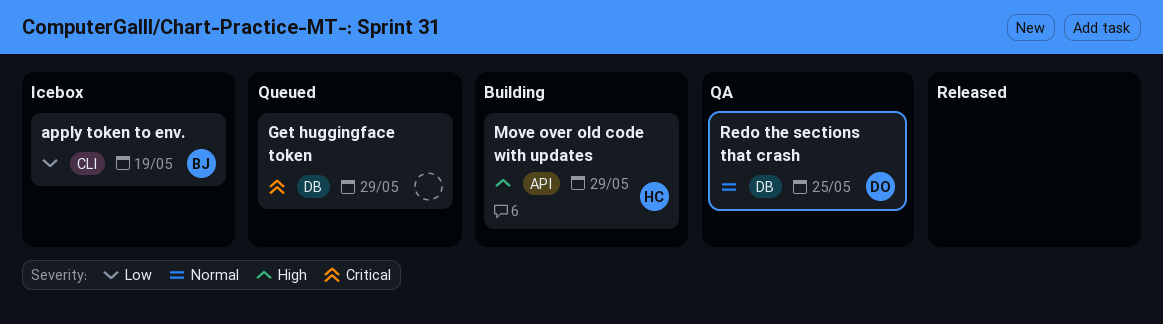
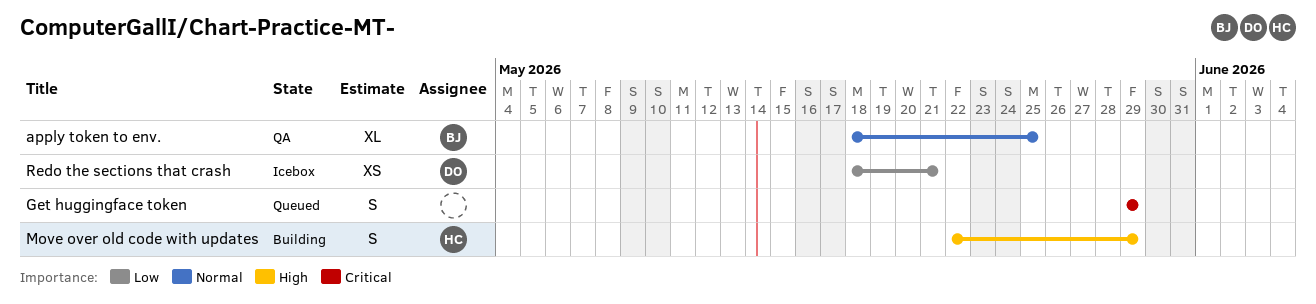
apply token to env., status: Icebox -> QA
apply token to env., priority: Low -> Normal
apply token to env., due: May 19 -> May 25
Redo the sections that crash, status: QA -> Icebox
Redo the sections that crash, priority: Normal -> Low
Redo the sections that crash, due: May 25 -> May 21

